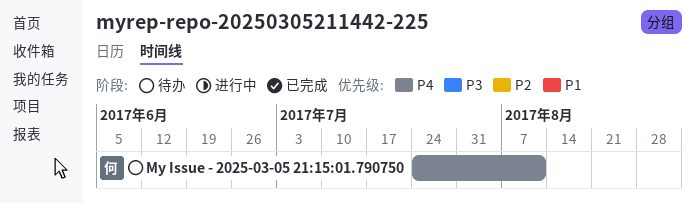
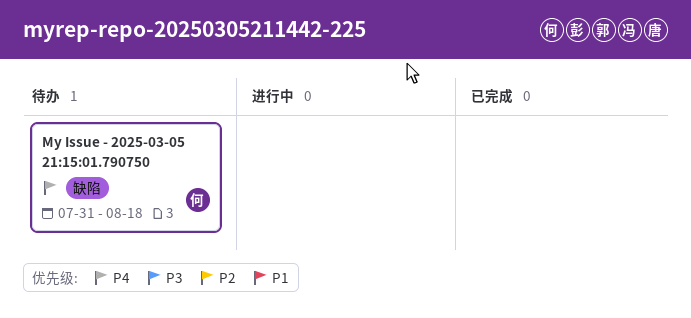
My Issue - 2025-03-05 21:15:01.790750, start: Jul 24 -> Jul 31
My Issue - 2025-03-05 21:15:01.790750, due: Aug 11 -> Aug 18

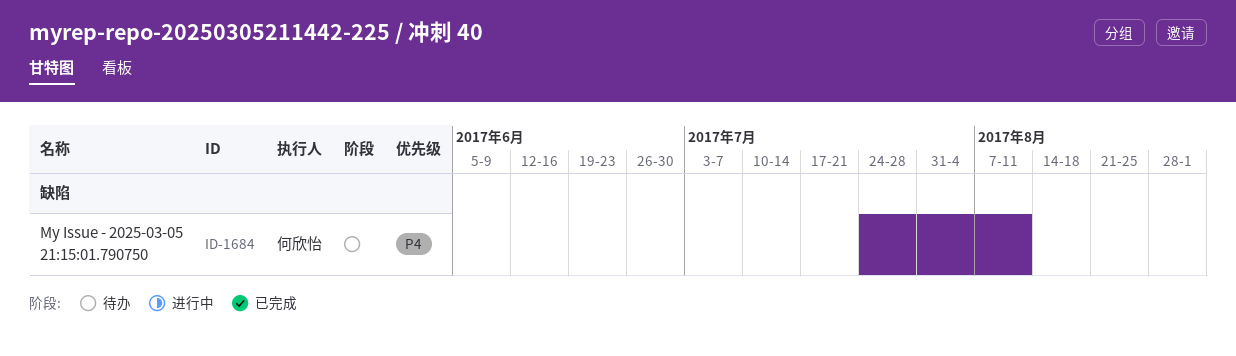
My Issue - 2025-03-05 21:15:01.790750, start: Jul 31 -> Jul 24
My Issue - 2025-03-05 21:15:01.790750, due: Aug 18 -> Aug 11

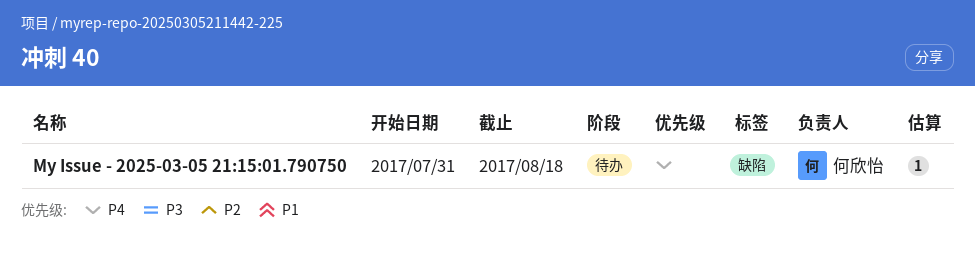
My Issue - 2025-03-05 21:15:01.790750, start: Jul 24 -> Jul 31
My Issue - 2025-03-05 21:15:01.790750, due: Aug 11 -> Aug 18

